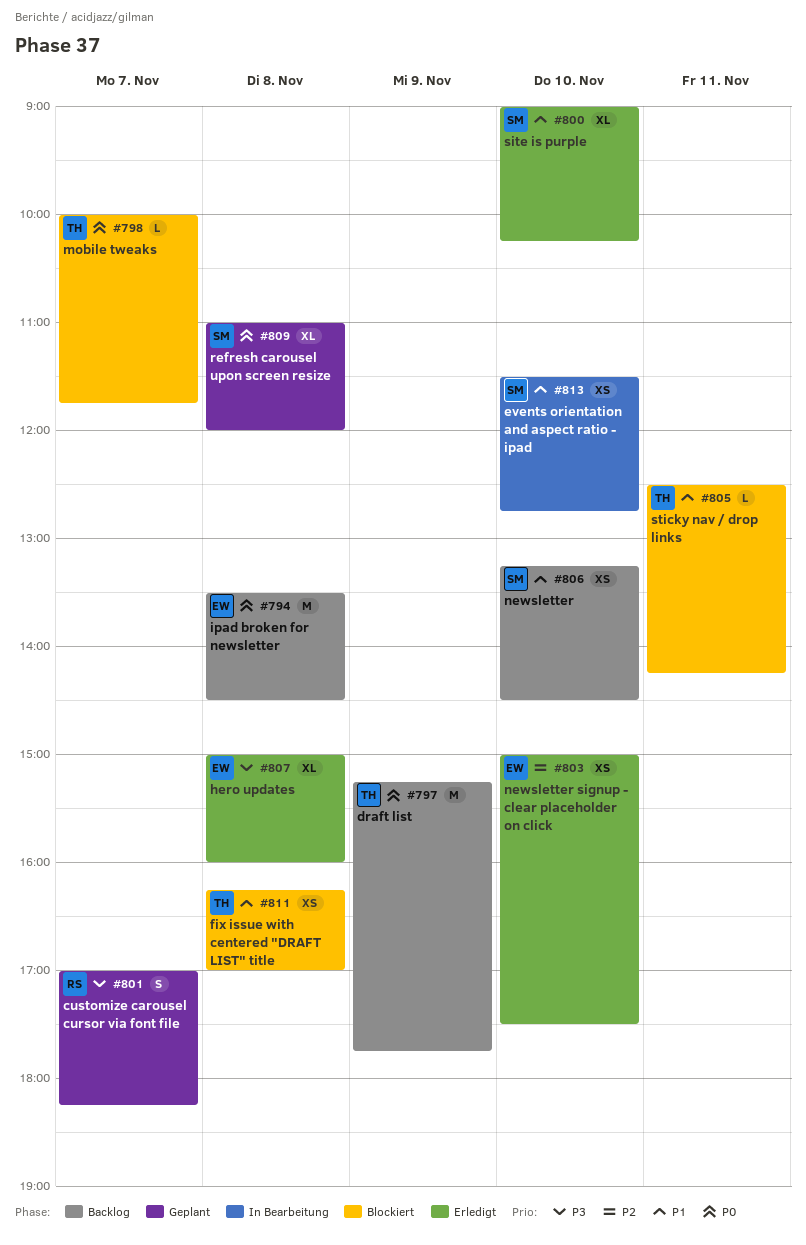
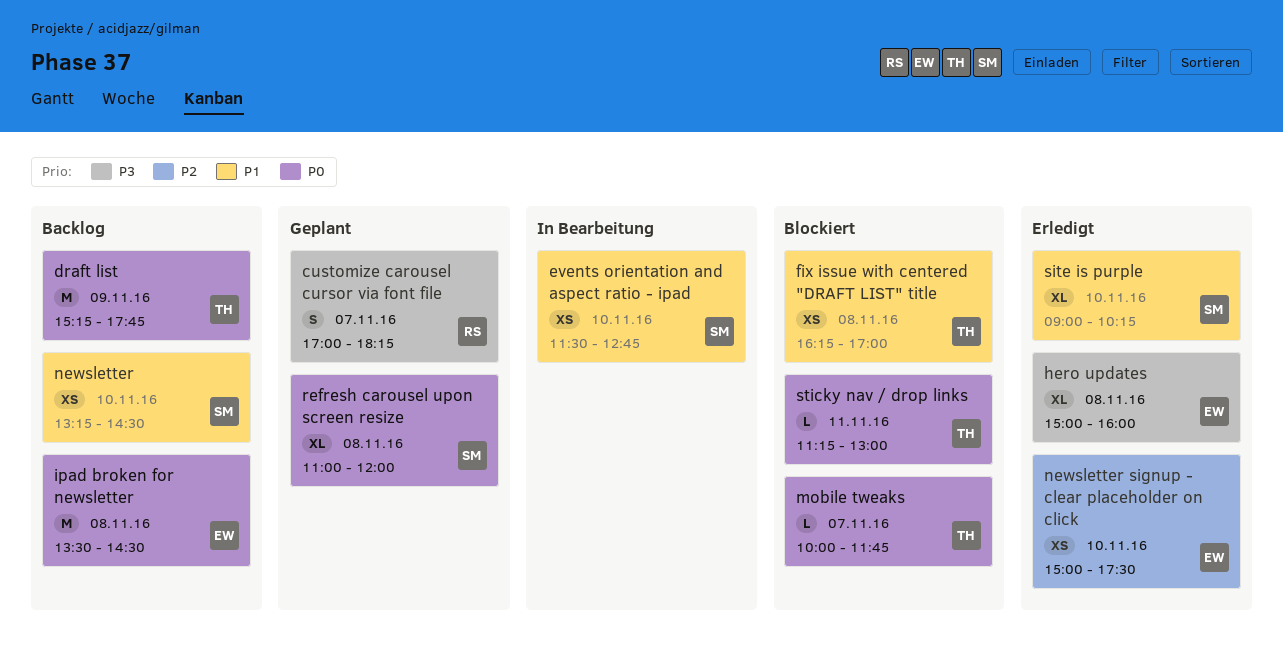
sticky nav / drop links, priority: P1 -> P0
sticky nav / drop links, begins: 12:30 -> 11:15
sticky nav / drop links, ends: 14:15 -> 13:00

